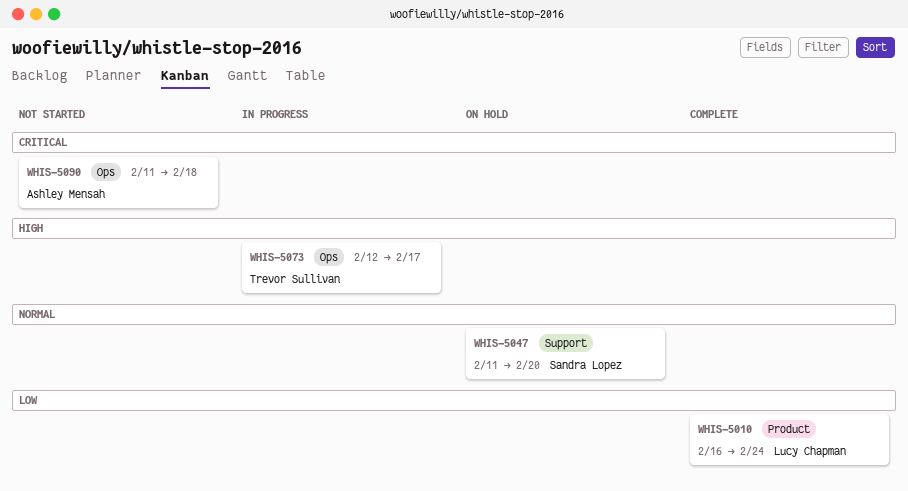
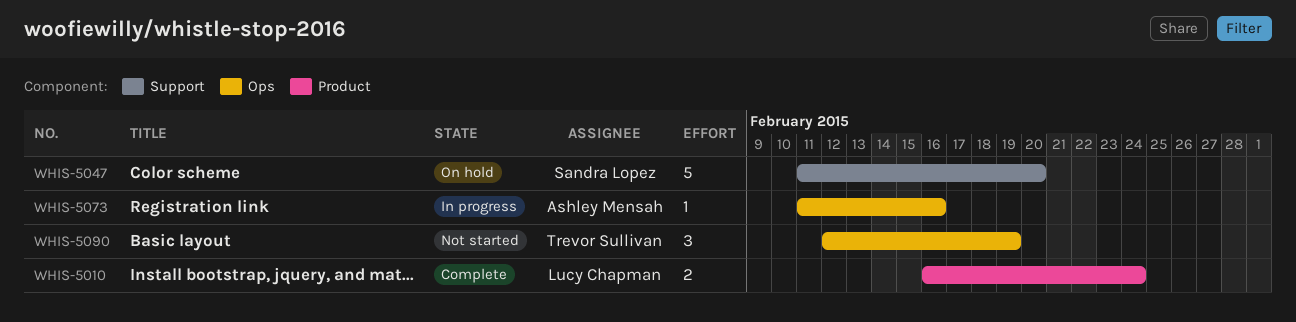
WHIS-5073, owner: Trevor Sullivan -> Ashley Mensah
WHIS-5073, start: Feb 12 -> Feb 11
WHIS-5073, due: Feb 17 -> Feb 16
WHIS-5090, owner: Ashley Mensah -> Trevor Sullivan
WHIS-5090, start: Feb 11 -> Feb 12
WHIS-5090, due: Feb 18 -> Feb 19

